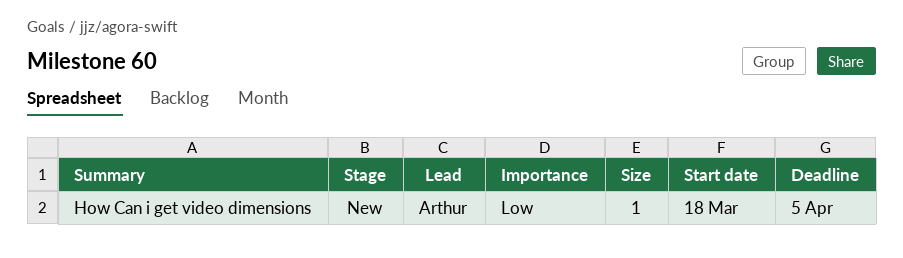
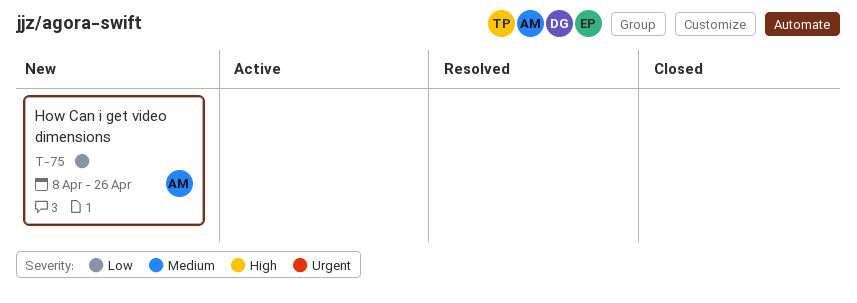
How Can i get video dimensions, start: Mar 18 -> Apr 8
How Can i get video dimensions, due: Apr 5 -> Apr 26

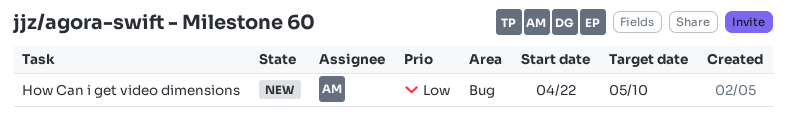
How Can i get video dimensions, start: Apr 8 -> Apr 22
How Can i get video dimensions, due: Apr 26 -> May 10

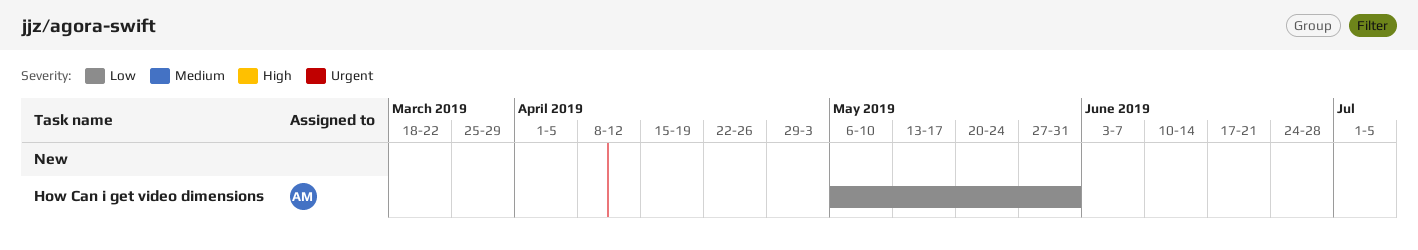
How Can i get video dimensions, start: Apr 22 -> May 6
How Can i get video dimensions, due: May 10 -> May 31

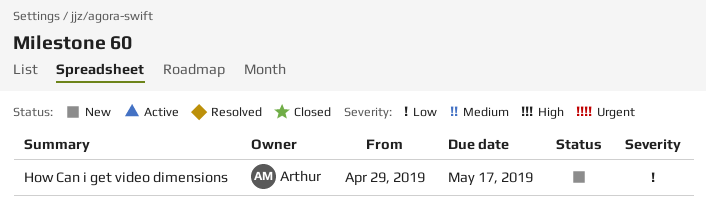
How Can i get video dimensions, start: May 6 -> Apr 29
How Can i get video dimensions, due: May 31 -> May 17

